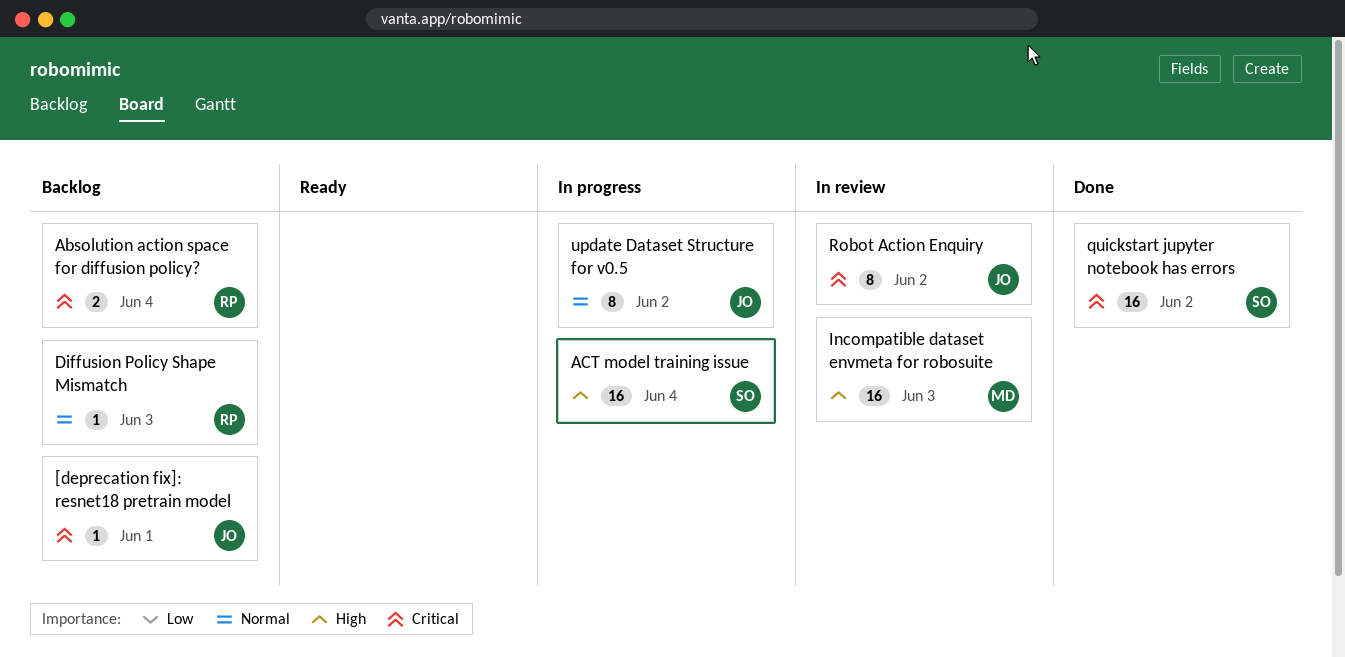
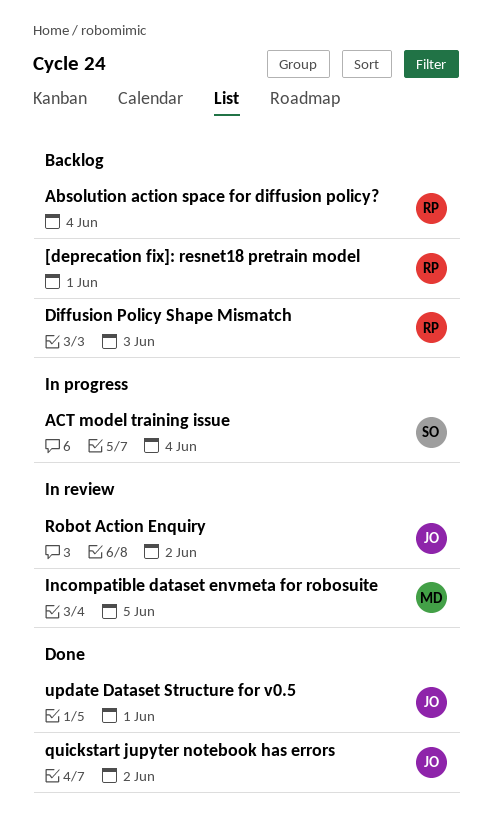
[deprecation fix]: resnet18 pretrain model, owner: JO -> RP
Incompatible dataset envmeta for robosuite, due: Jun 3 -> Jun 5
quickstart jupyter notebook has errors, owner: SO -> JO
update Dataset Structure for v0.5, status: In progress -> Done
update Dataset Structure for v0.5, due: Jun 2 -> Jun 1

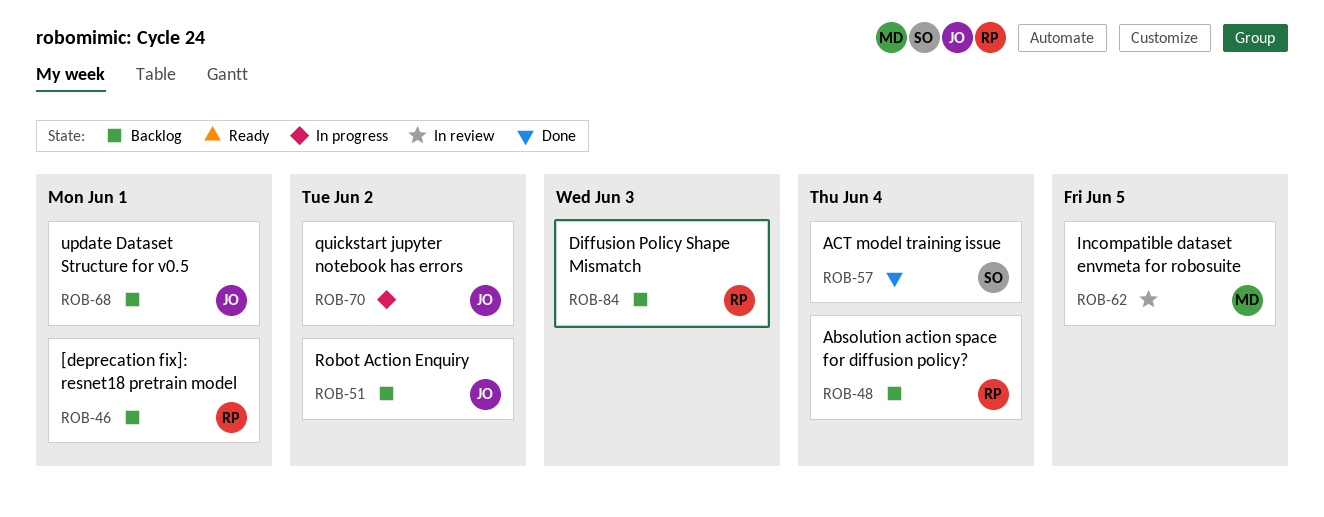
ACT model training issue, status: In progress -> Done
quickstart jupyter notebook has errors, status: Done -> In progress
Robot Action Enquiry, status: In review -> Backlog
update Dataset Structure for v0.5, status: Done -> Backlog

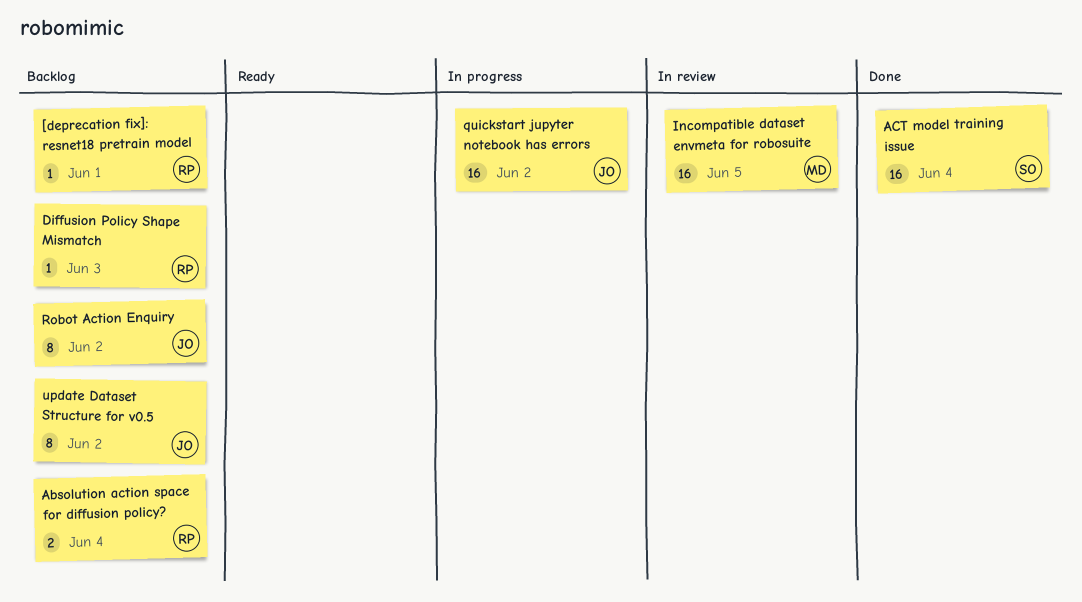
update Dataset Structure for v0.5, due: Jun 1 -> Jun 2

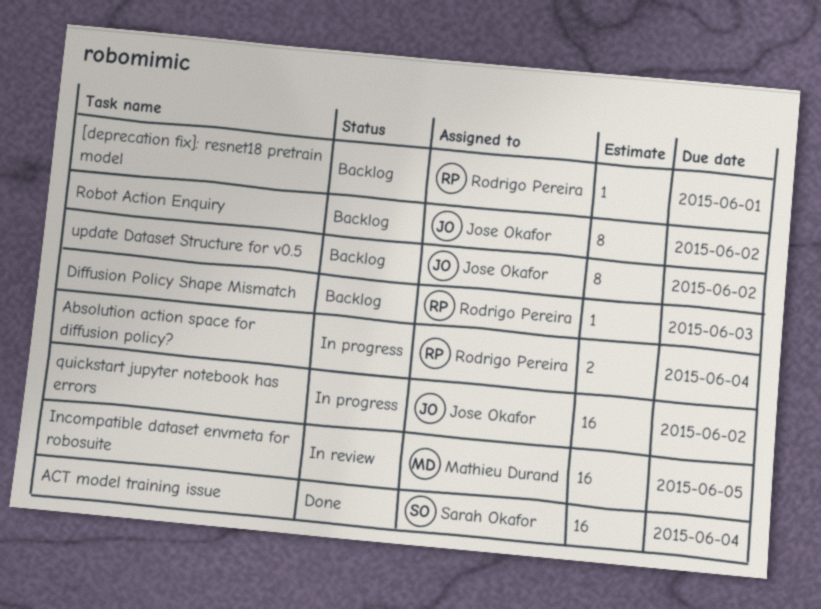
Absolution action space for diffusion policy?, status: Backlog -> In progress

